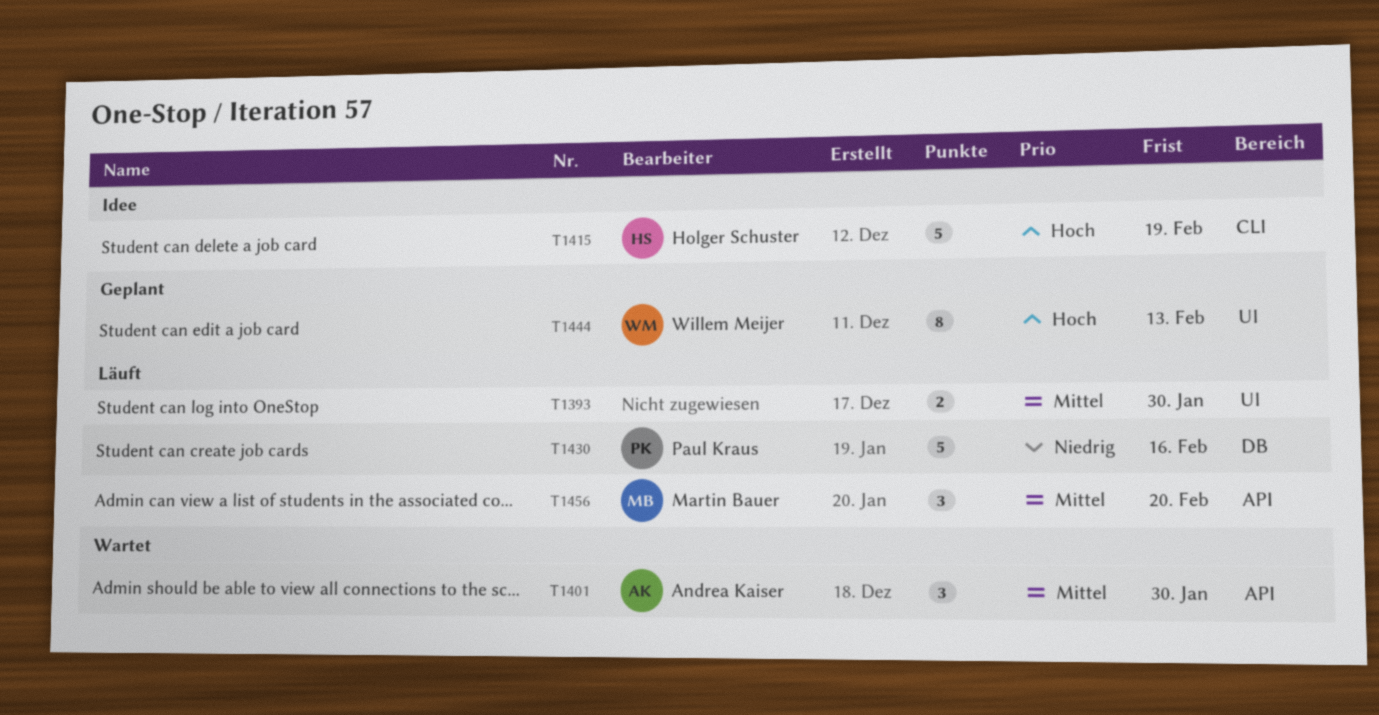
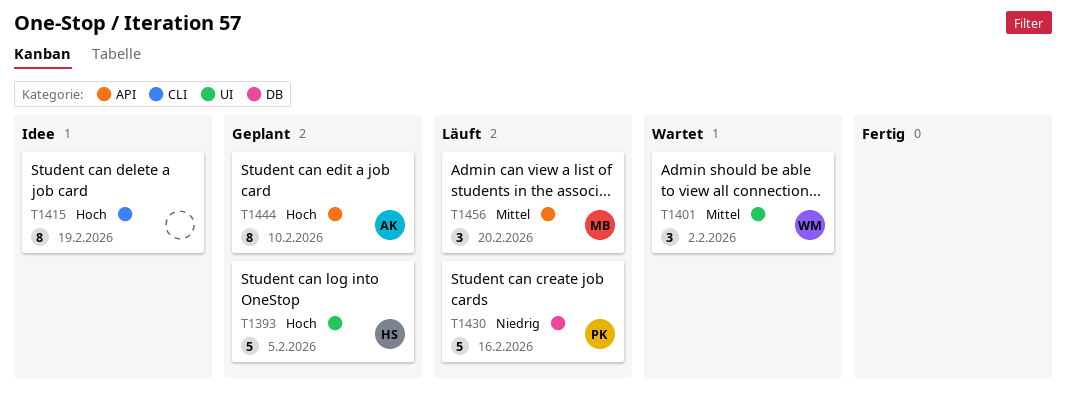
T1393, status: Läuft -> Geplant
T1393, owner: none -> Holger Schuster
T1393, priority: Mittel -> Hoch
T1393, estimate: 2 -> 5
T1393, due: Jan 30 -> Feb 5
T1401, owner: Andrea Kaiser -> Willem Meijer
T1401, label: API -> UI
T1401, due: Jan 30 -> Feb 2
T1415, owner: Holger Schuster -> none
T1415, estimate: 5 -> 8
T1444, owner: Willem Meijer -> Andrea Kaiser
T1444, label: UI -> API
T1444, due: Feb 13 -> Feb 10

